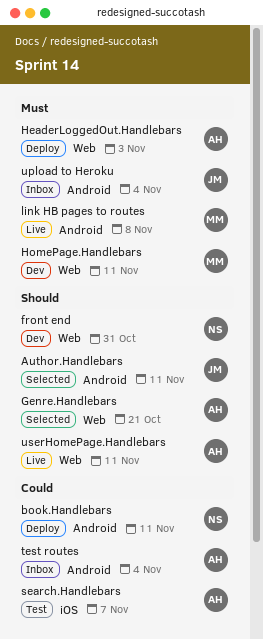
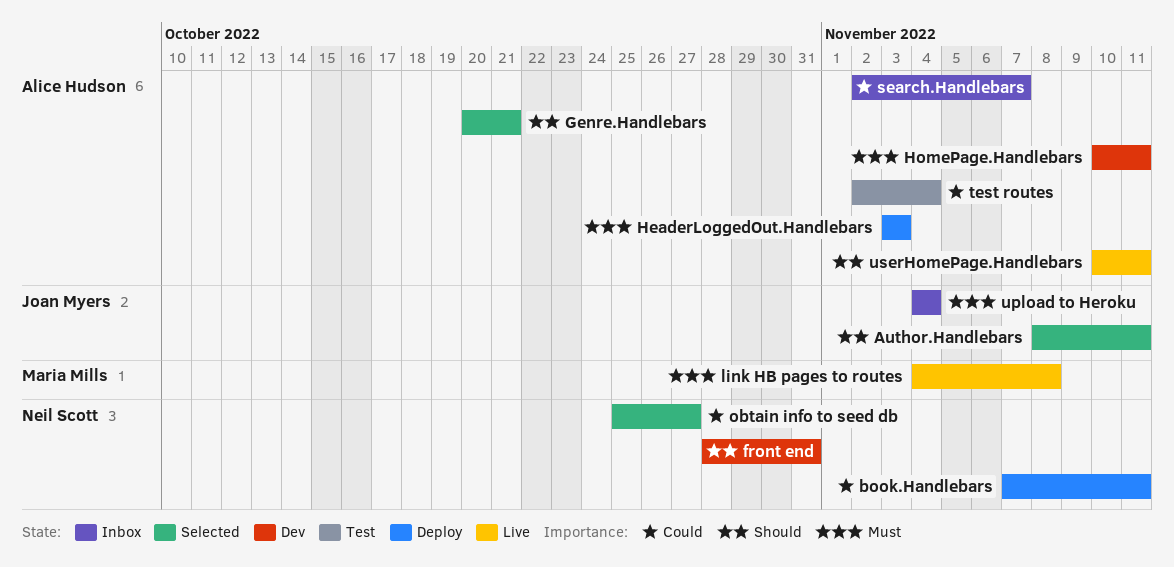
HomePage.Handlebars, owner: Maria Mills -> Alice Hudson
obtain info to seed db: none -> present
search.Handlebars, status: Test -> Inbox
test routes, status: Inbox -> Test

